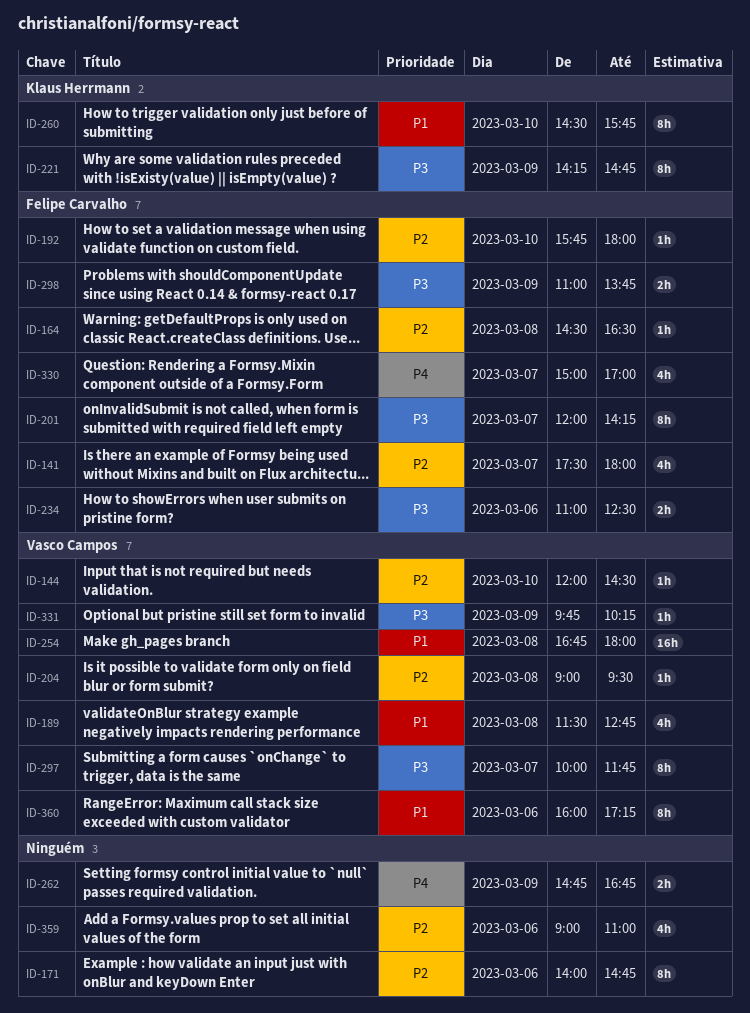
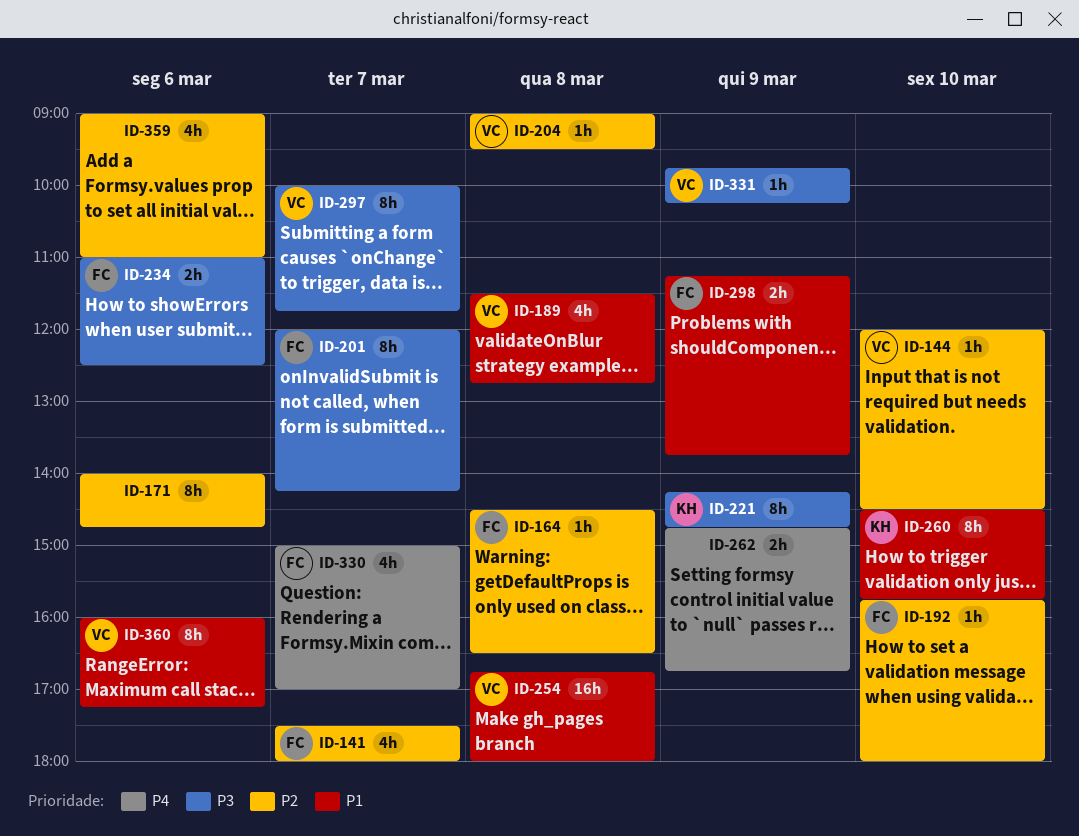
ID-298, priority: P3 -> P1
ID-298, begins: 11:00 -> 11:15

